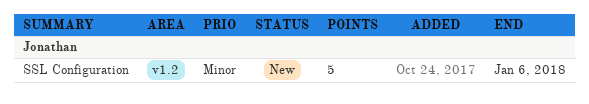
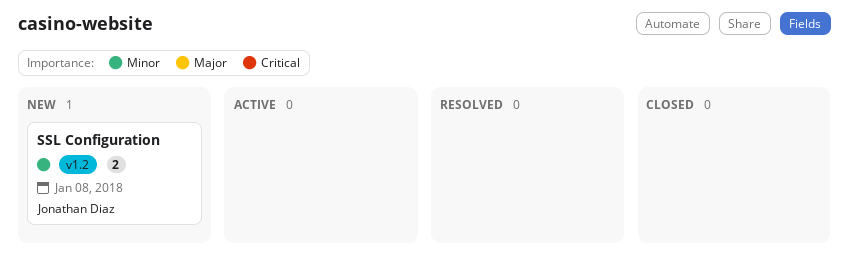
SSL Configuration, estimate: 5 -> 2
SSL Configuration, due: Jan 6 -> Jan 8

